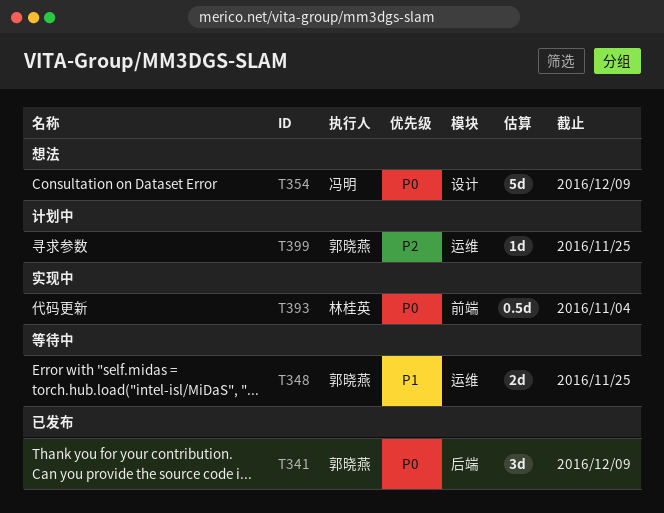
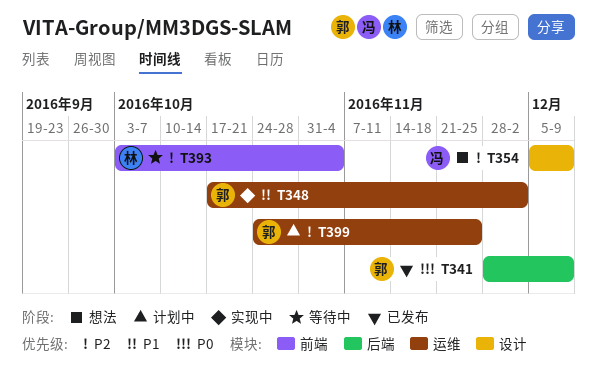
T348, status: 等待中 -> 实现中
T348, due: Nov 25 -> Dec 2
T354, priority: P0 -> P2
T393, status: 实现中 -> 等待中
T393, priority: P0 -> P2

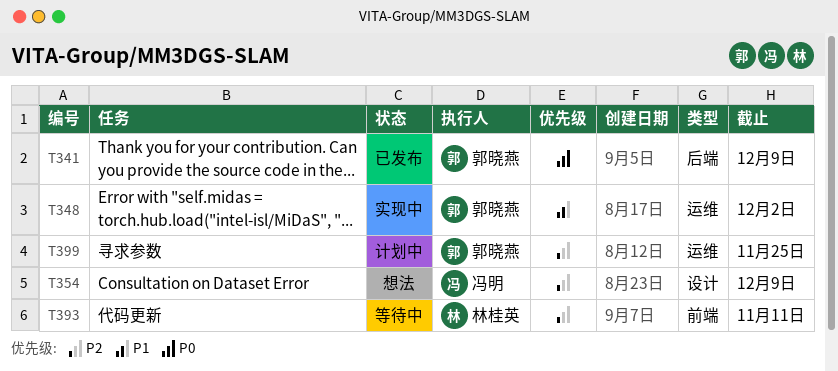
T393, due: Nov 4 -> Nov 11

